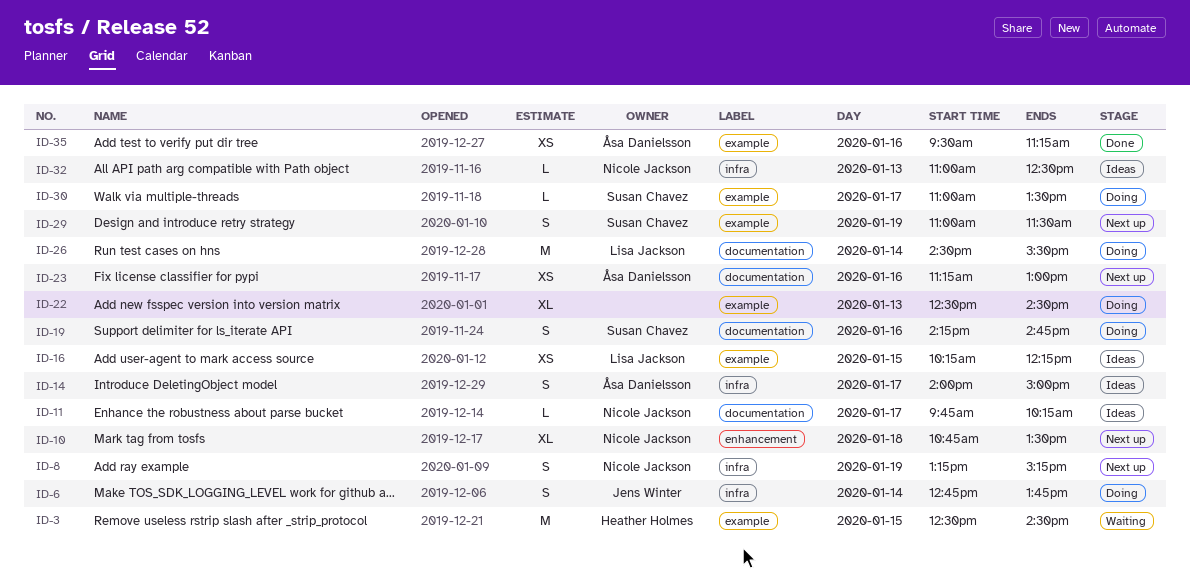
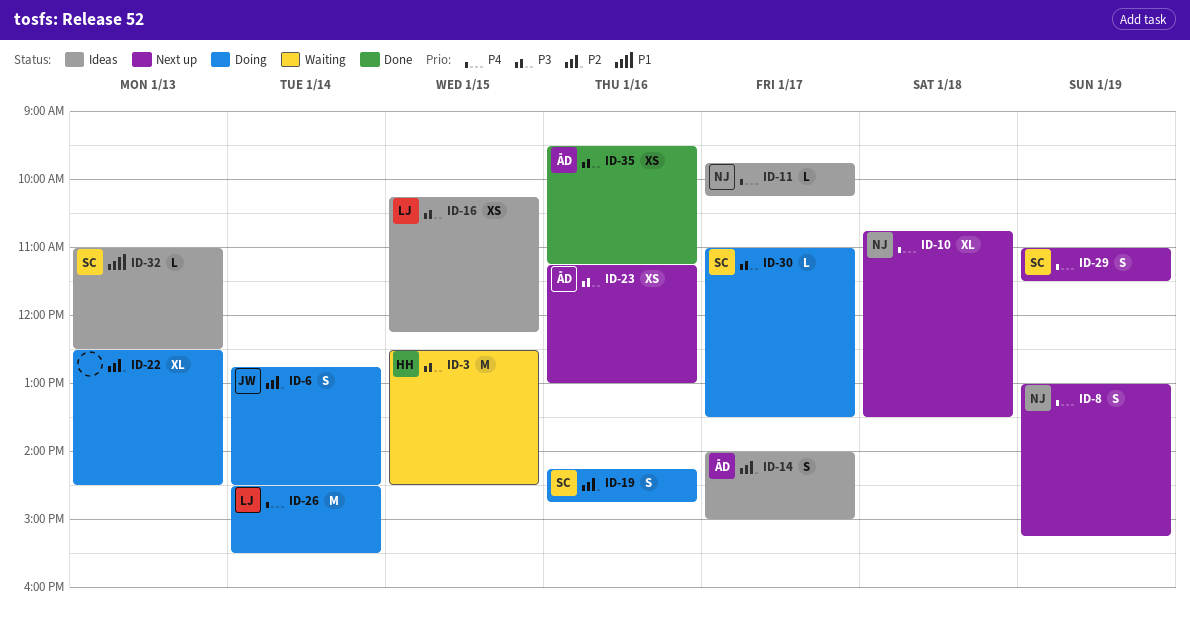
ID-6, ends: 13:45 -> 14:30
ID-8, begins: 13:15 -> 13:00
ID-32, owner: Nicole Jackson -> Susan Chavez

